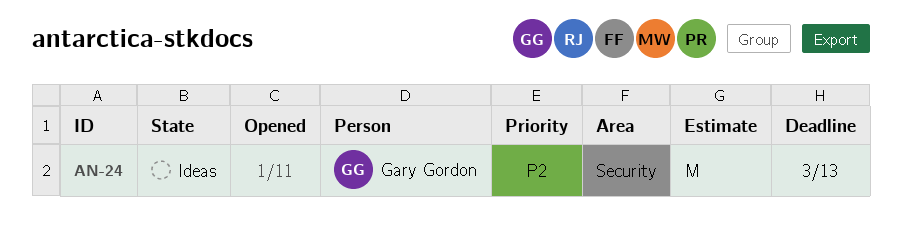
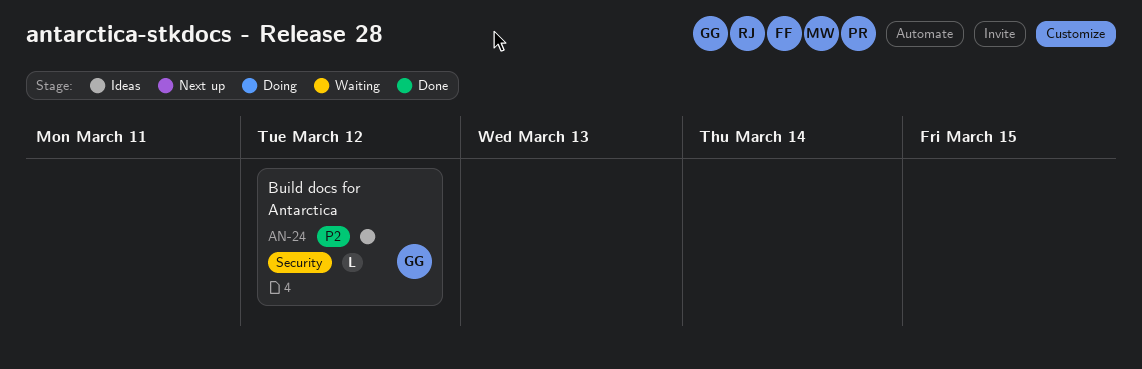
AN-24, estimate: M -> L
AN-24, due: Mar 13 -> Mar 12

